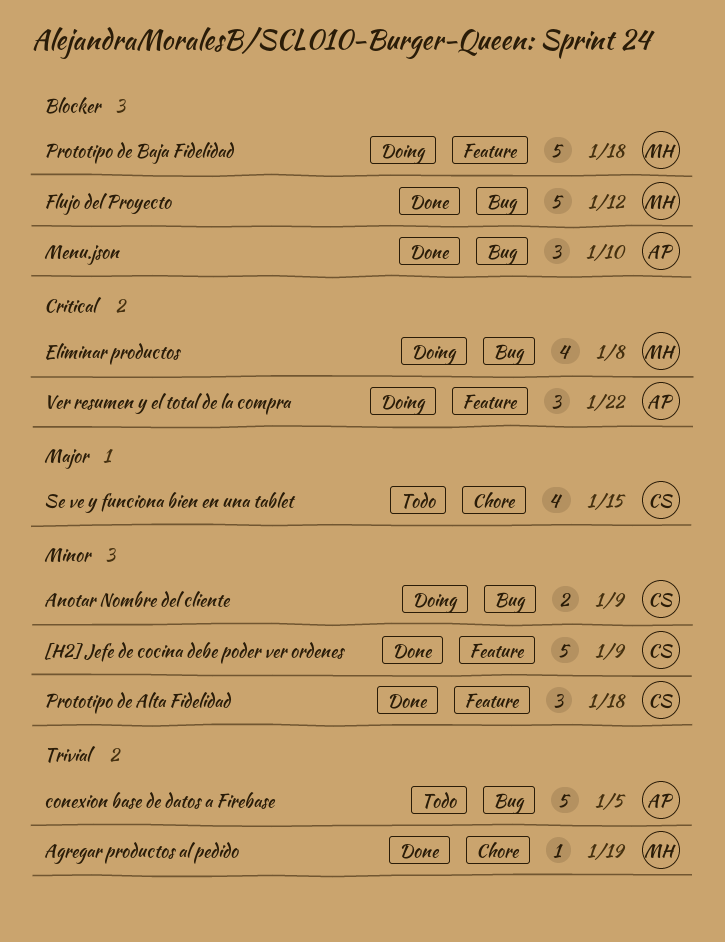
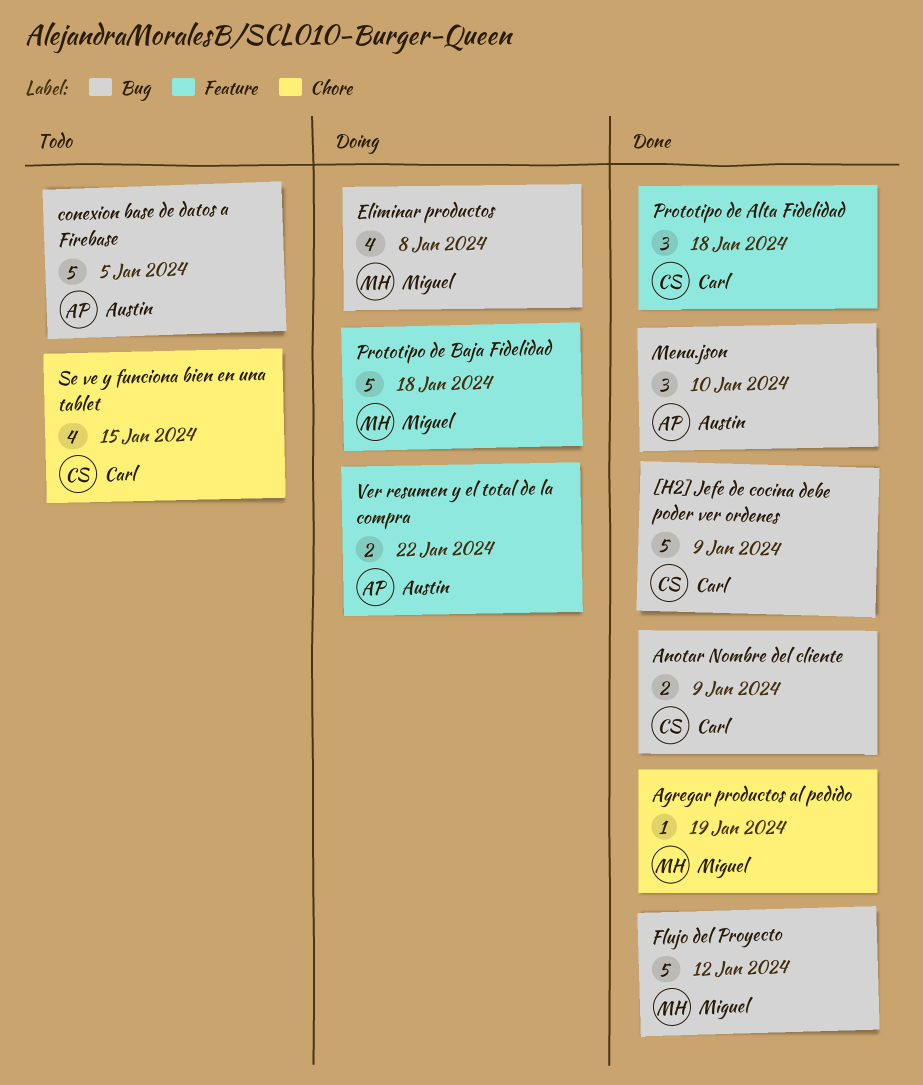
[H2] Jefe de cocina debe poder ver ordenes, label: Feature -> Bug
Anotar Nombre del cliente, status: Doing -> Done
Ver resumen y el total de la compra, estimate: 3 -> 2

